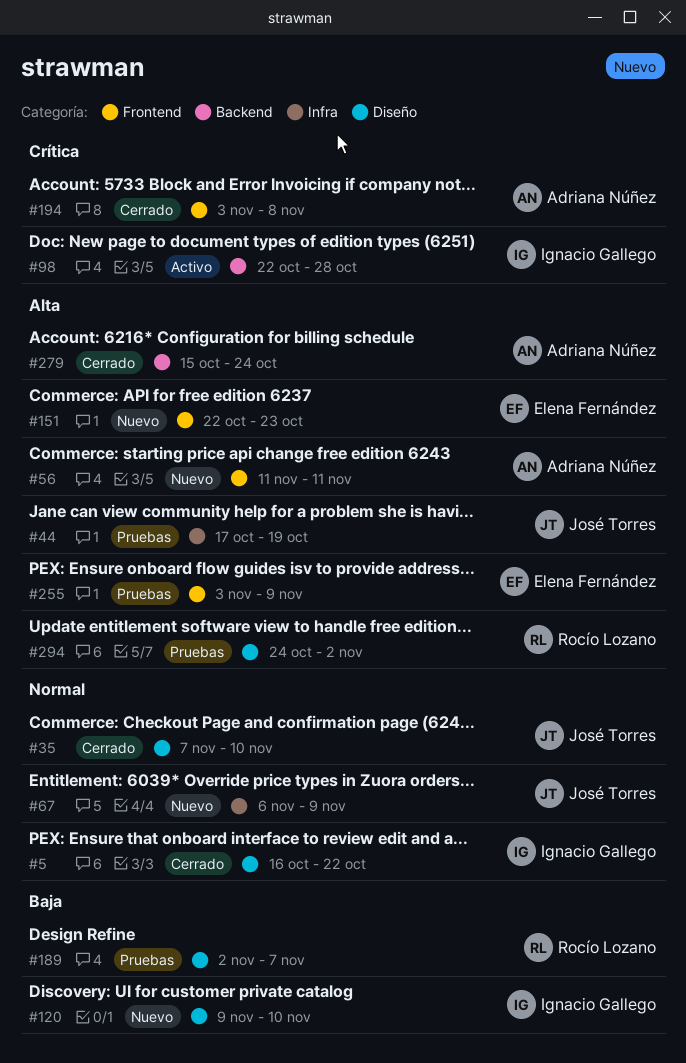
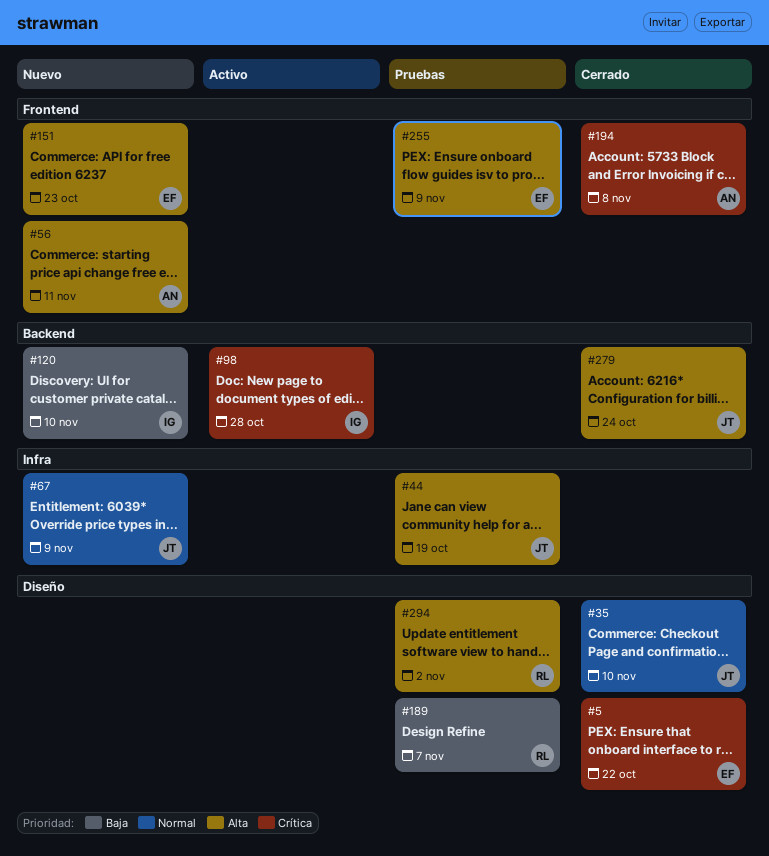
#5, owner: Ignacio Gallego -> Elena Fernández
#5, priority: Normal -> Crítica
#120, label: Diseño -> Backend
#279, owner: Adriana Núñez -> José Torres

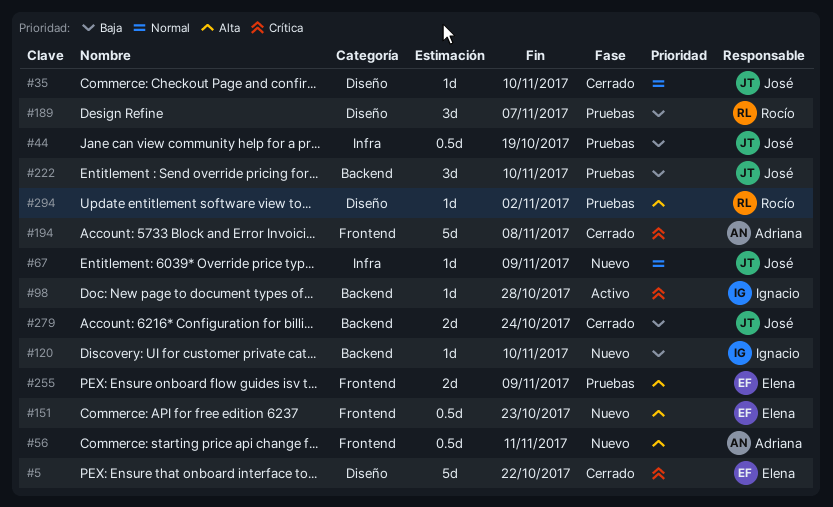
#44, priority: Alta -> Baja
#222: none -> present
#279, priority: Alta -> Baja

